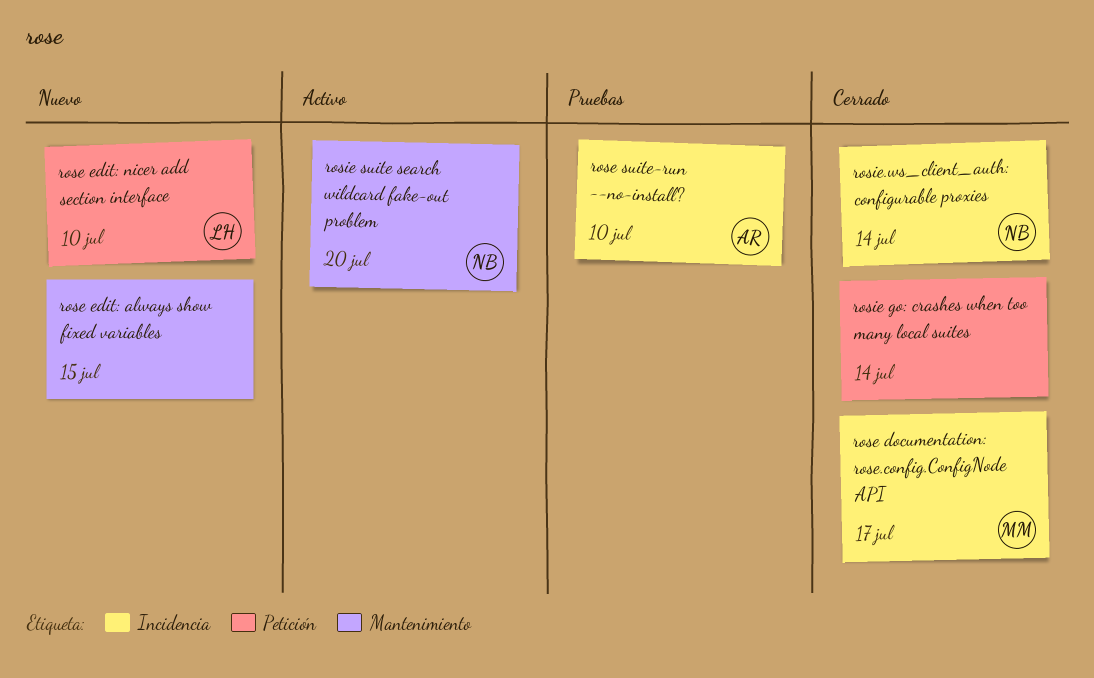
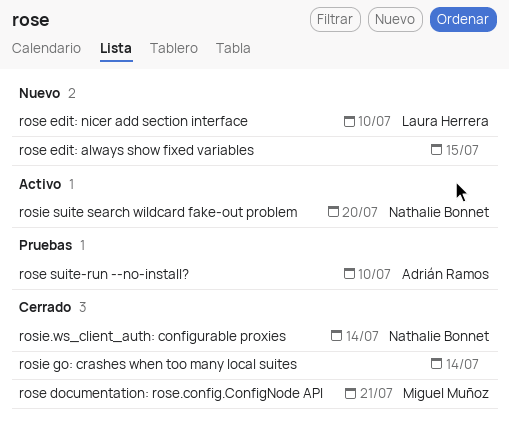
rose documentation: rose.config.ConfigNode API, due: Jul 17 -> Jul 21

